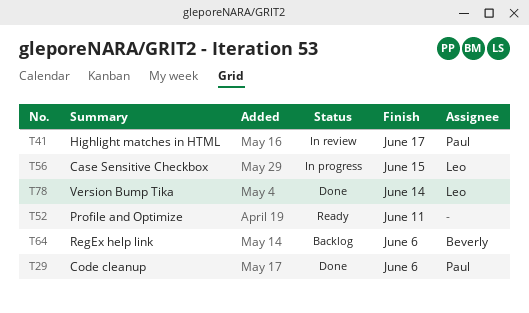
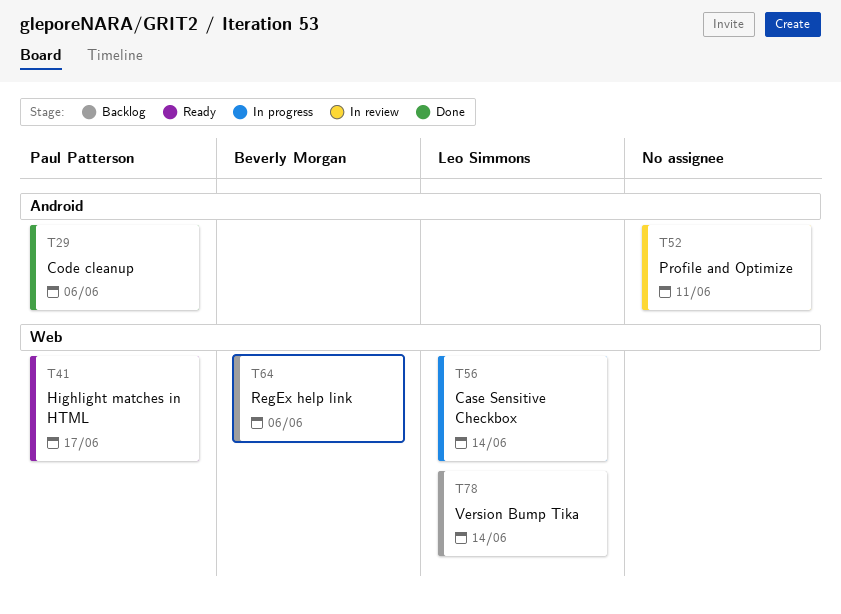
T41, status: In review -> Ready
T52, status: Ready -> In review
T56, due: Jun 15 -> Jun 14
T78, status: Done -> Backlog

